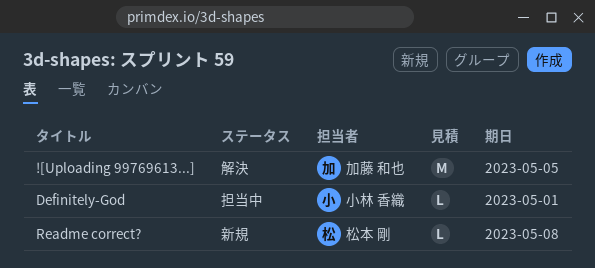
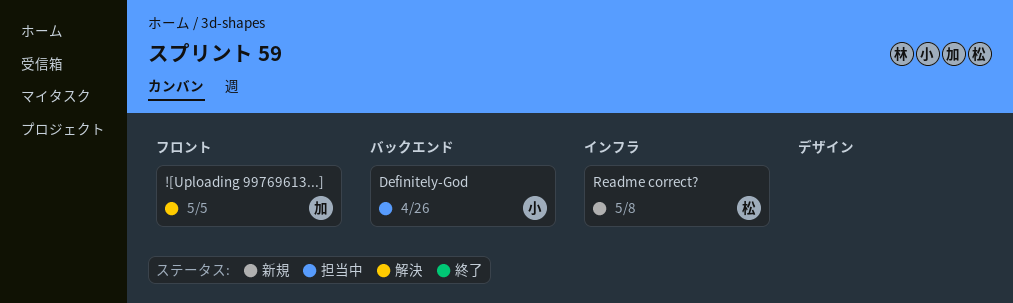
Definitely-God, due: May 1 -> Apr 26

